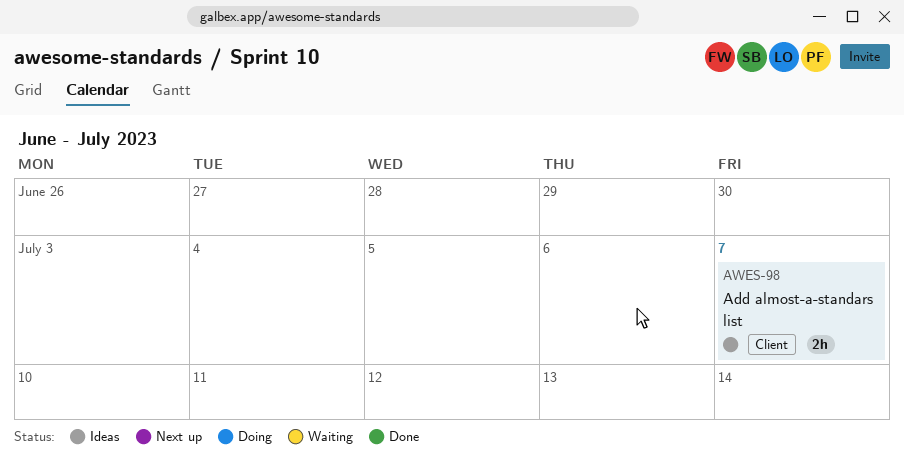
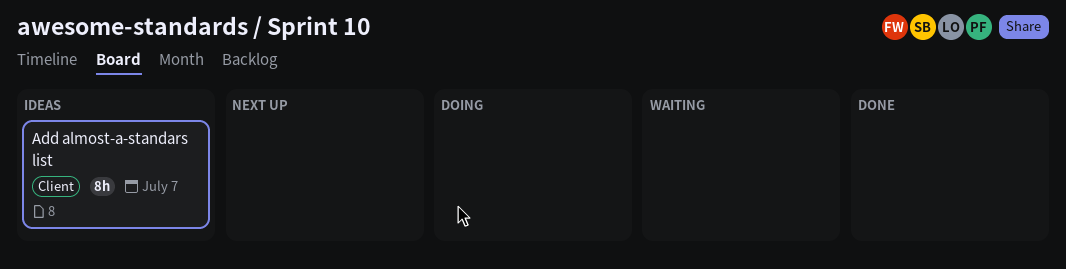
Add almost-a-standars list, estimate: 2h -> 8h

